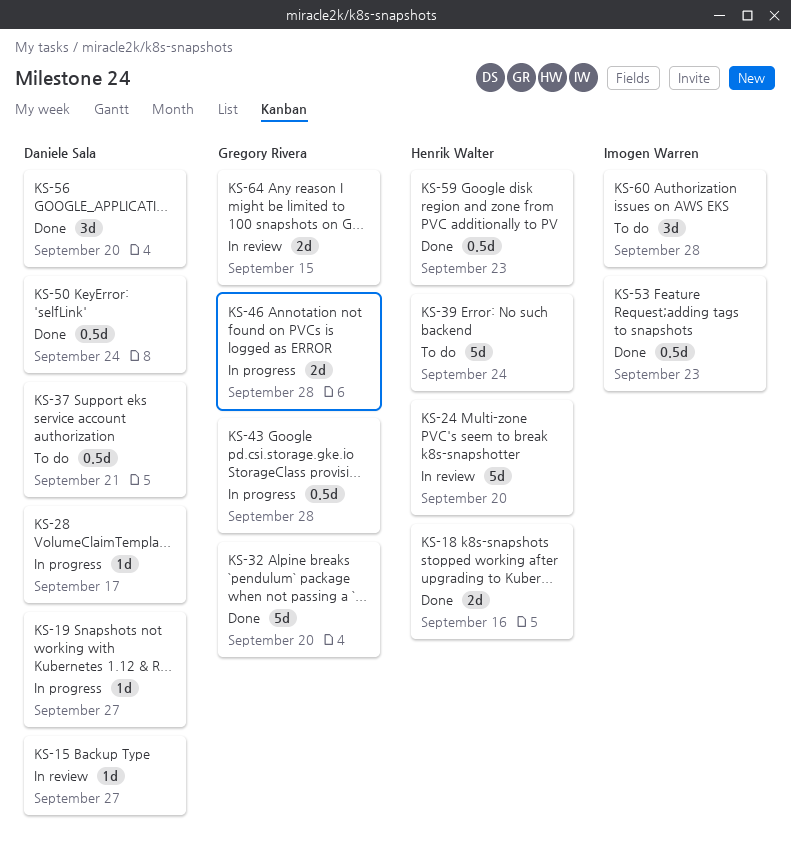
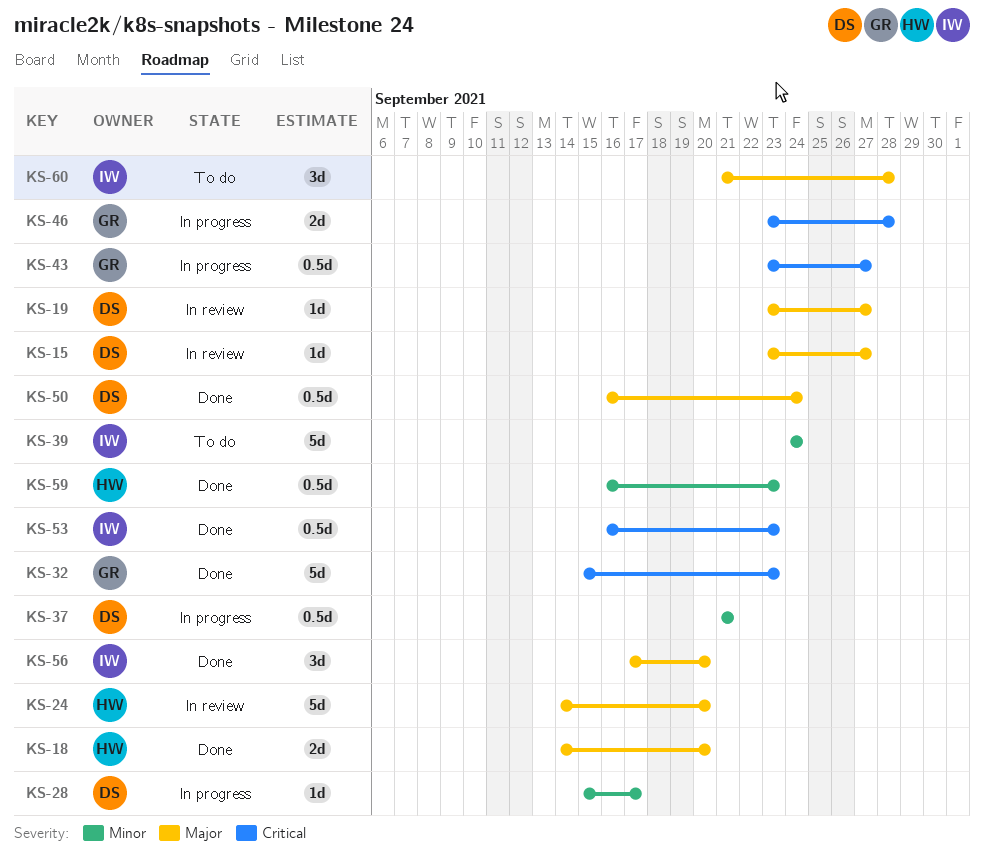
KS-18, due: Sep 16 -> Sep 20
KS-19, status: In progress -> In review
KS-32, due: Sep 20 -> Sep 23
KS-37, status: To do -> In progress
KS-39, owner: Henrik Walter -> Imogen Warren
KS-43, due: Sep 28 -> Sep 27
KS-56, owner: Daniele Sala -> Imogen Warren
KS-64: present -> none

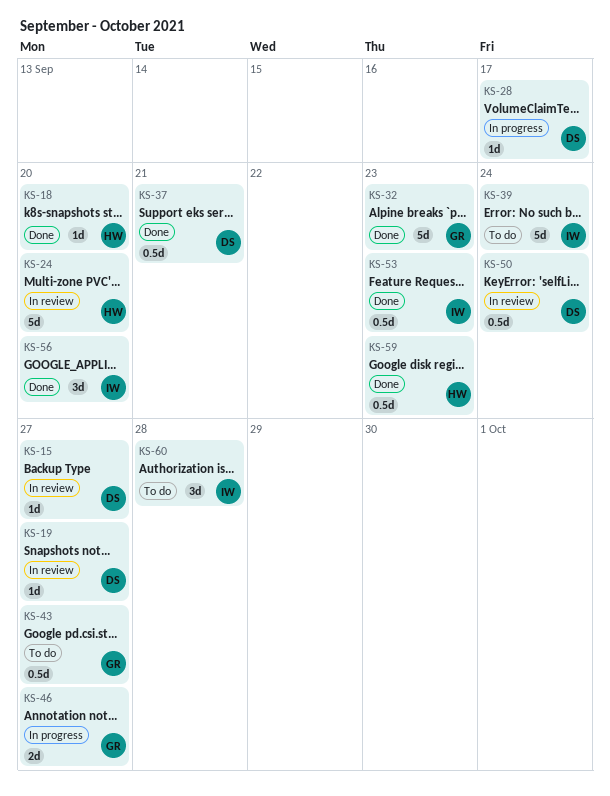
KS-18, estimate: 2d -> 1d
KS-37, status: In progress -> Done
KS-43, status: In progress -> To do
KS-46, due: Sep 28 -> Sep 27
KS-50, status: Done -> In review

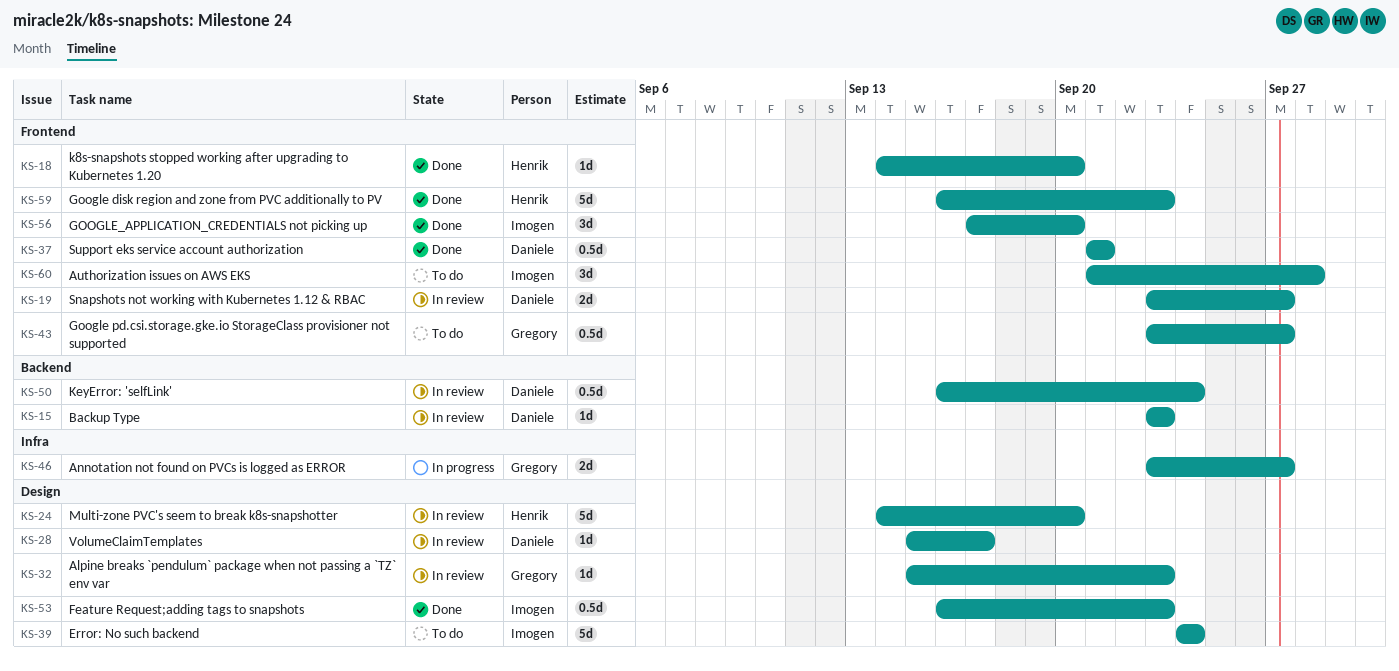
KS-15, due: Sep 27 -> Sep 23
KS-19, estimate: 1d -> 2d
KS-28, status: In progress -> In review
KS-32, status: Done -> In review
KS-32, estimate: 5d -> 1d
KS-59, estimate: 0.5d -> 5d

